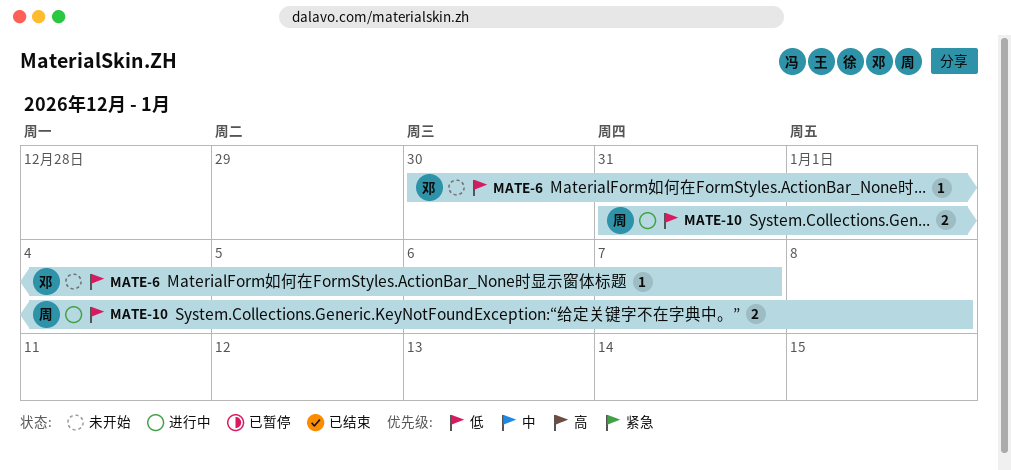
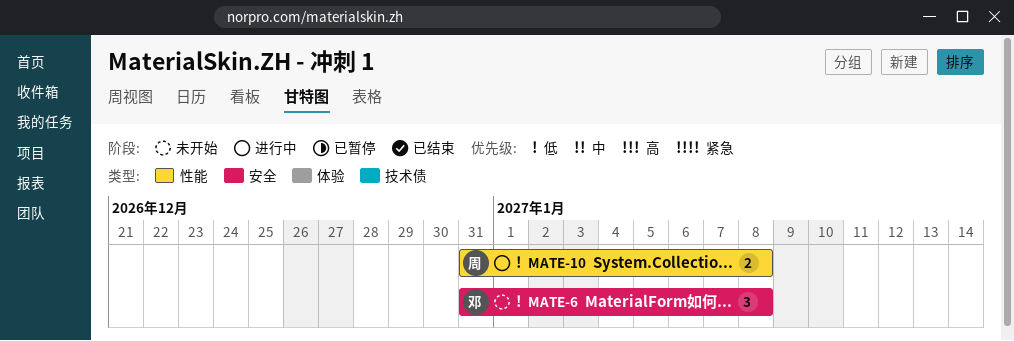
MATE-6, estimate: 1 -> 3
MATE-6, start: Dec 30 -> Dec 31
MATE-6, due: Jan 7 -> Jan 8

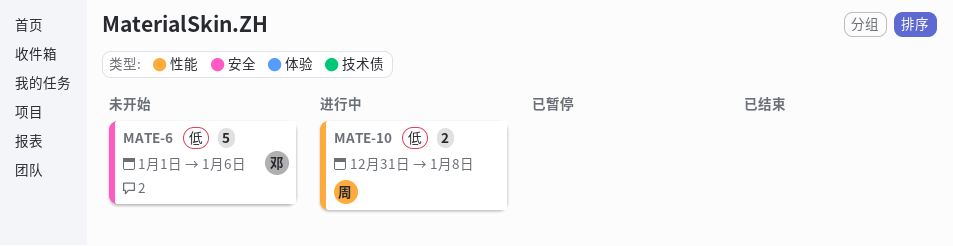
MATE-6, estimate: 3 -> 5
MATE-6, start: Dec 31 -> Jan 1
MATE-6, due: Jan 8 -> Jan 6

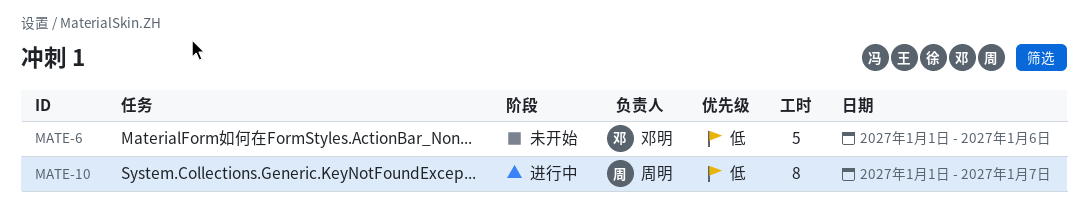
MATE-10, estimate: 2 -> 8
MATE-10, start: Dec 31 -> Jan 1
MATE-10, due: Jan 8 -> Jan 7

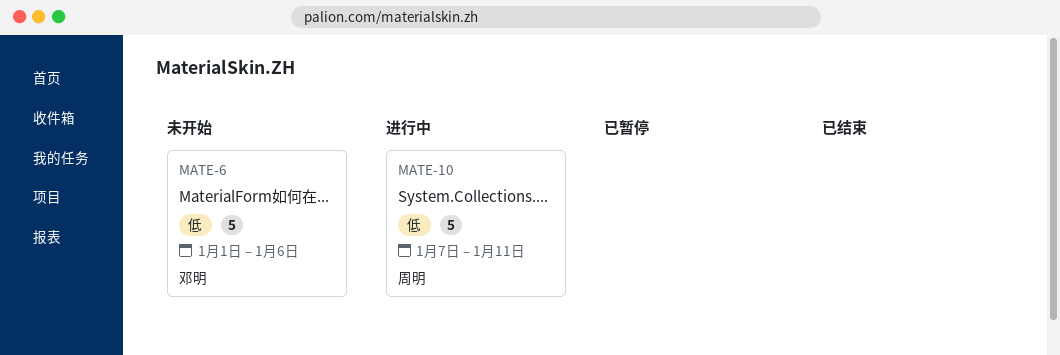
MATE-10, estimate: 8 -> 5
MATE-10, start: Jan 1 -> Jan 7
MATE-10, due: Jan 7 -> Jan 11

